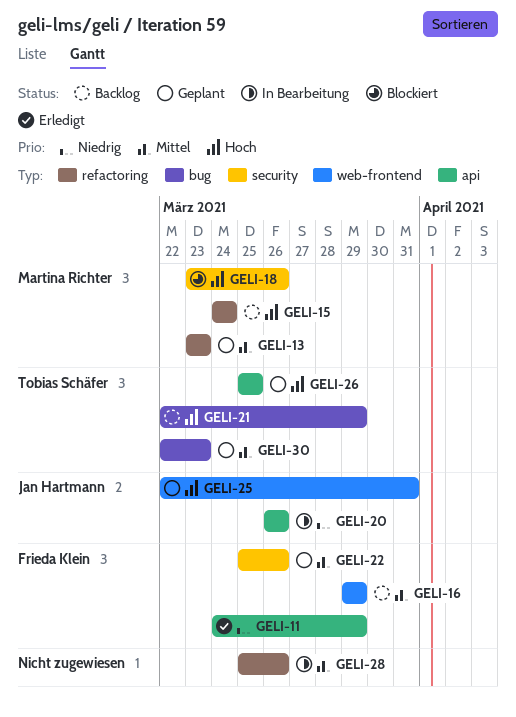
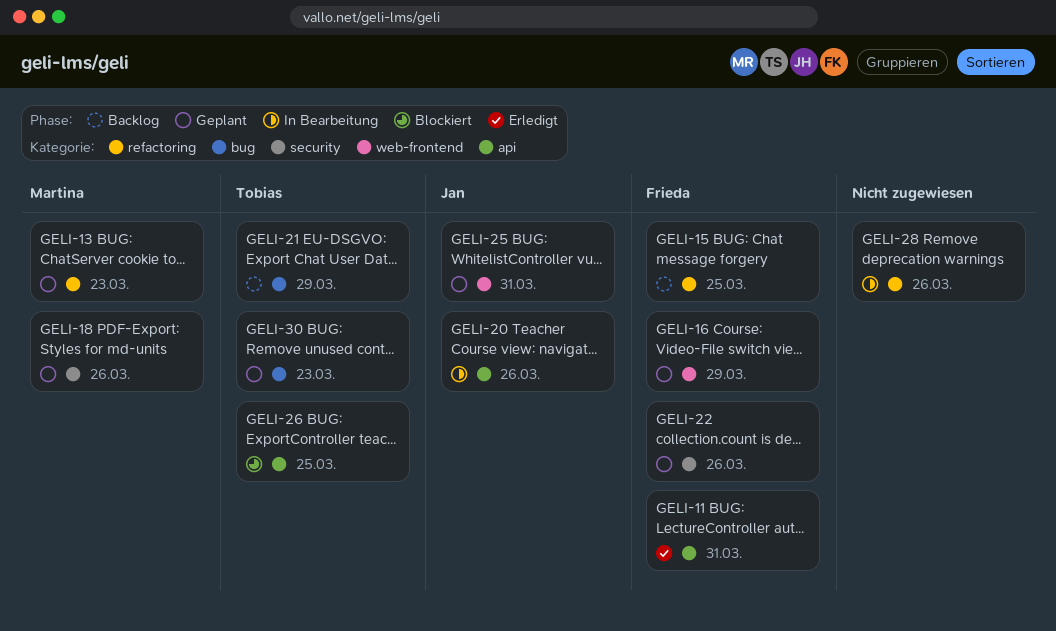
GELI-11, due: Mar 29 -> Mar 31
GELI-15, owner: Martina Richter -> Frieda Klein
GELI-15, due: Mar 24 -> Mar 25
GELI-16, status: Backlog -> Geplant
GELI-18, status: Blockiert -> Geplant
GELI-26, status: Geplant -> Blockiert

